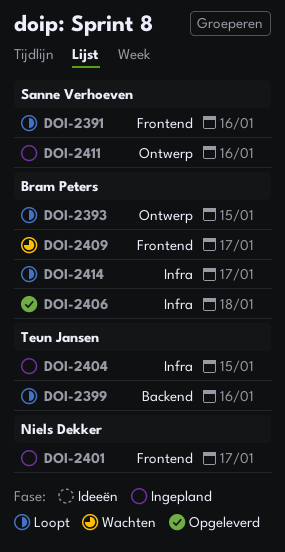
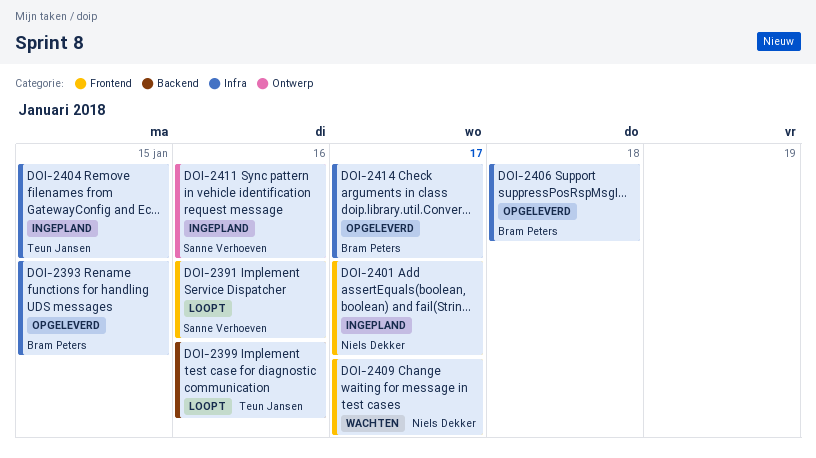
DOI-2393, status: Loopt -> Opgeleverd
DOI-2393, label: Ontwerp -> Infra
DOI-2409, owner: Bram Peters -> Niels Dekker
DOI-2414, status: Loopt -> Opgeleverd

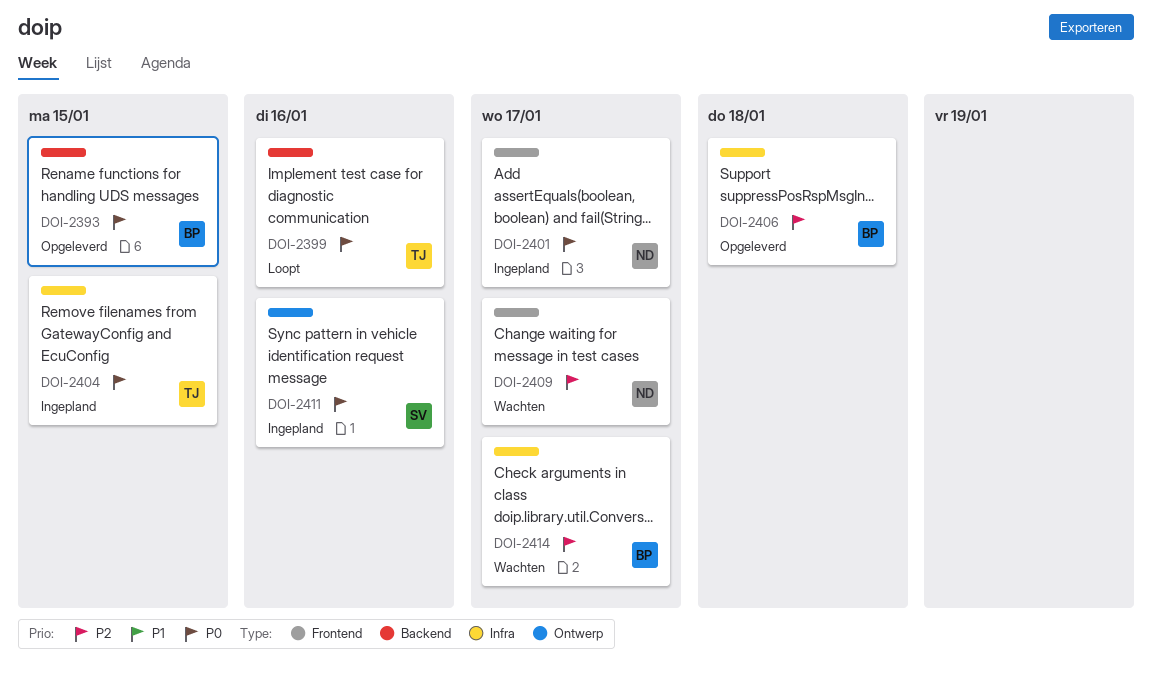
DOI-2391: present -> none
DOI-2393, label: Infra -> Backend
DOI-2414, status: Opgeleverd -> Wachten

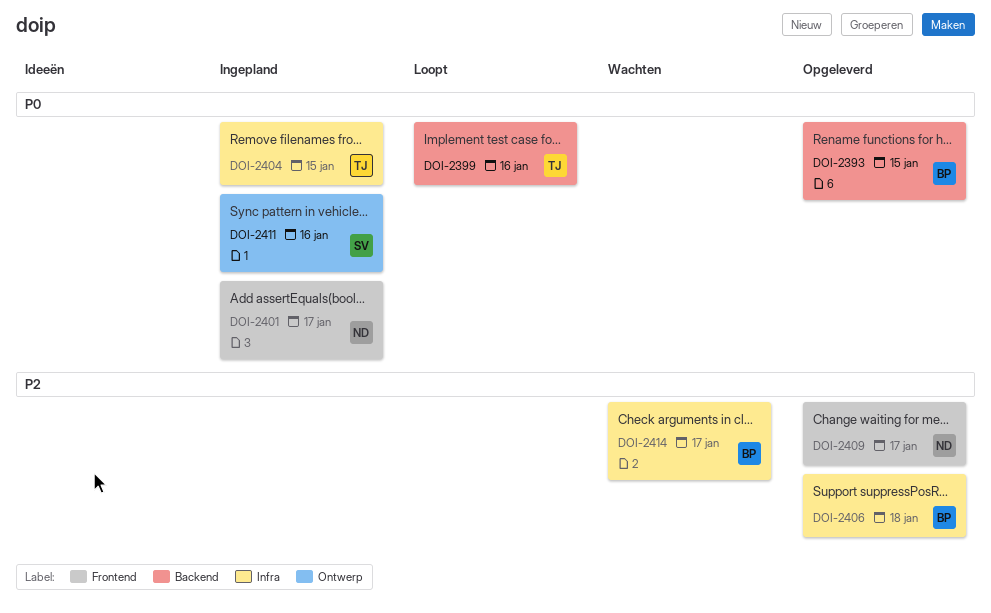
DOI-2409, status: Wachten -> Opgeleverd

